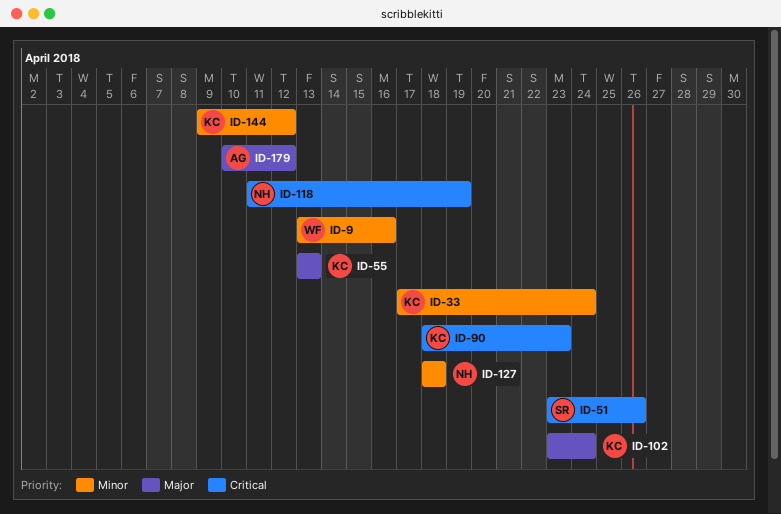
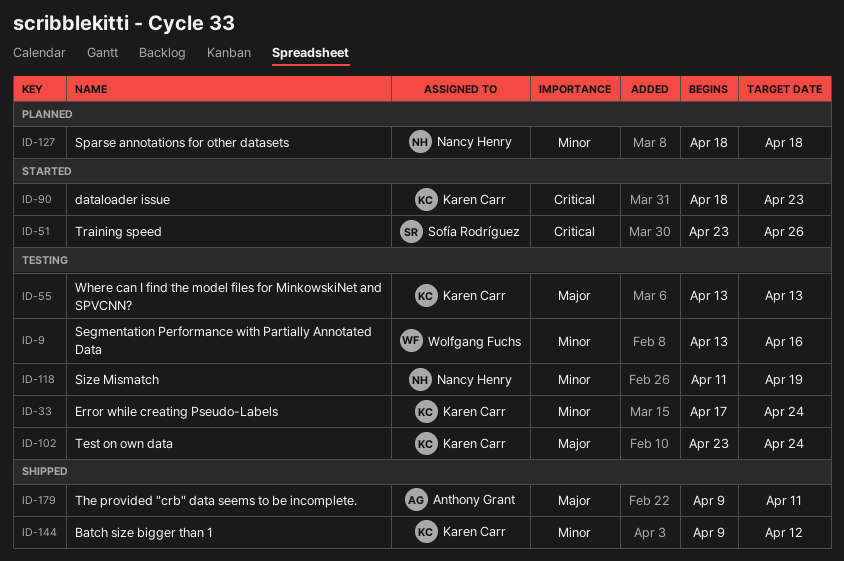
ID-118, priority: Critical -> Minor
ID-179, start: Apr 10 -> Apr 9
ID-179, due: Apr 12 -> Apr 11

